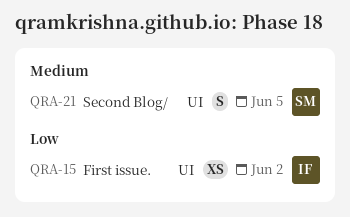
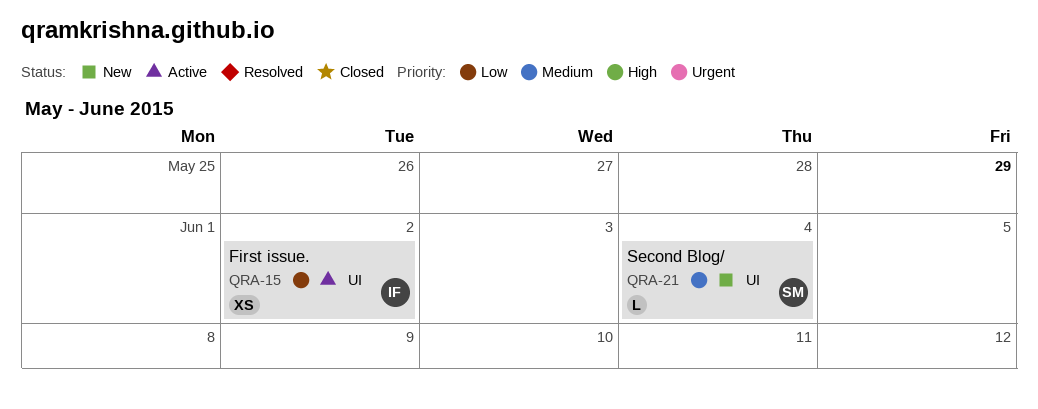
QRA-21, estimate: S -> L
QRA-21, due: Jun 5 -> Jun 4

